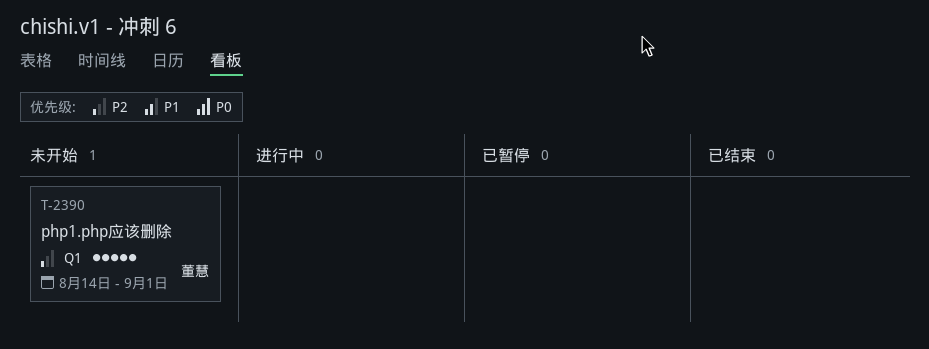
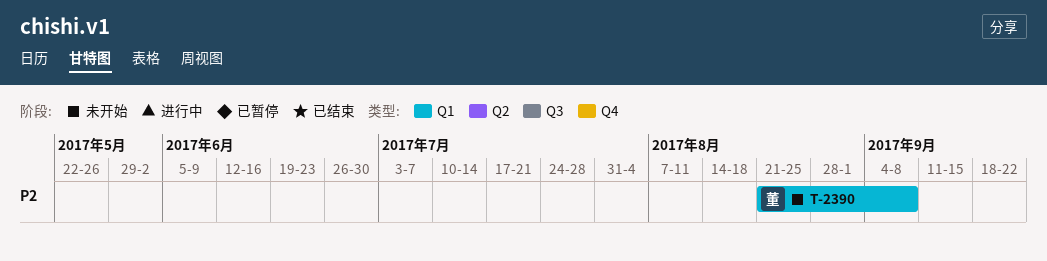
T-2390, start: Aug 14 -> Aug 21
T-2390, due: Sep 1 -> Sep 8

